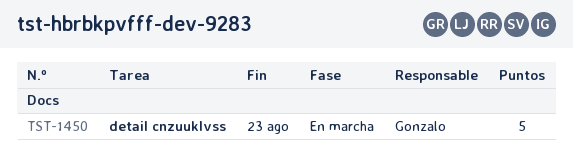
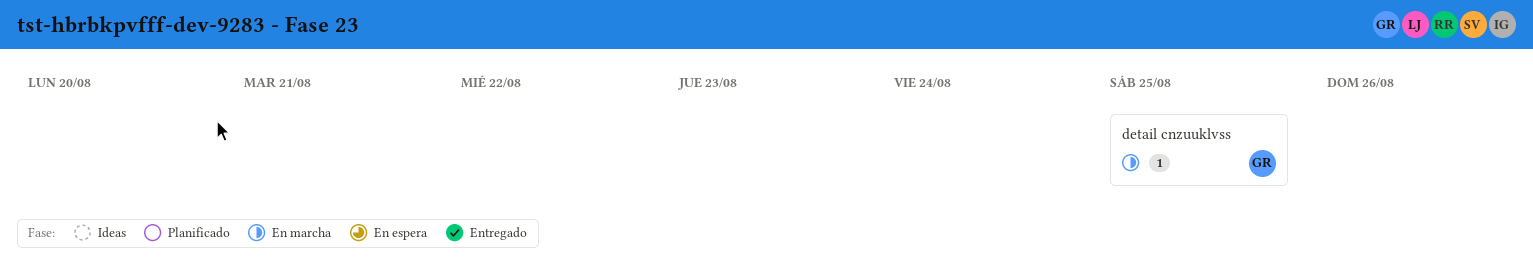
detail cnzuuklvss, estimate: 5 -> 1
detail cnzuuklvss, due: Aug 23 -> Aug 25

